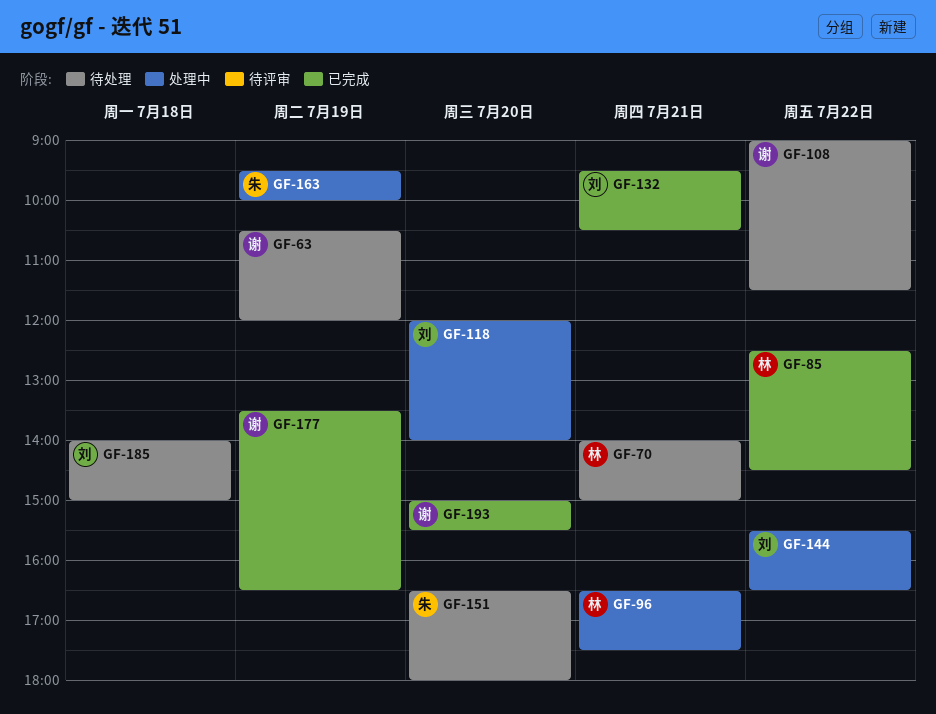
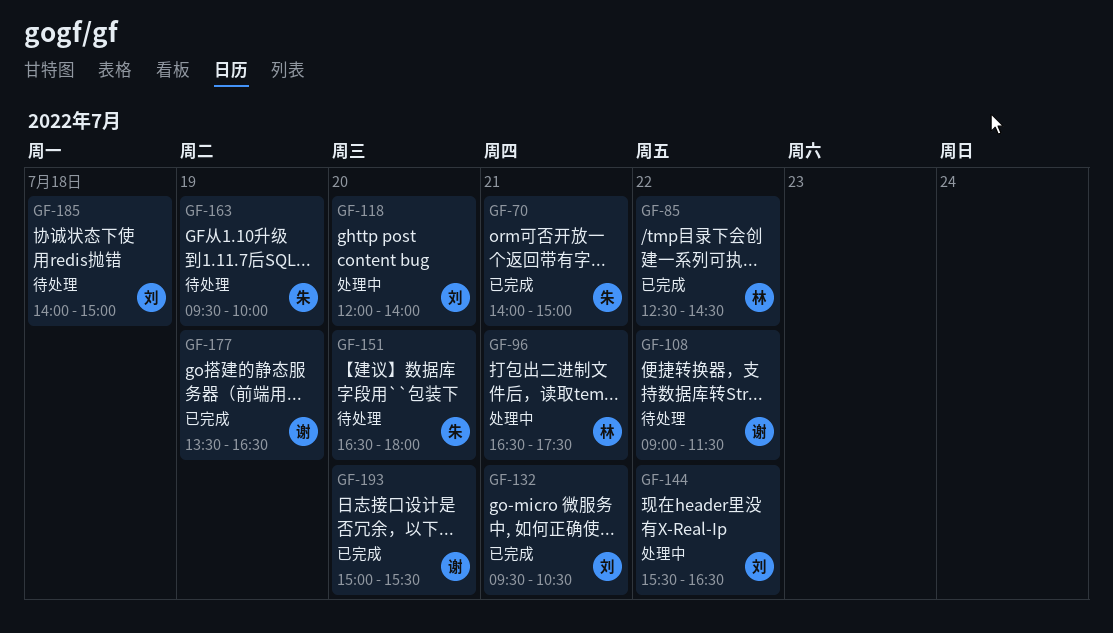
GF-63: present -> none
GF-70, status: 待处理 -> 已完成
GF-70, owner: 林 -> 朱
GF-163, status: 处理中 -> 待处理

